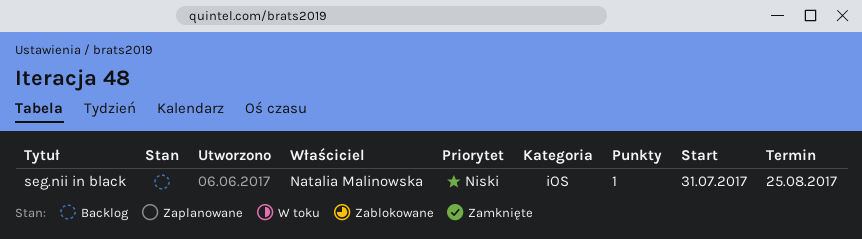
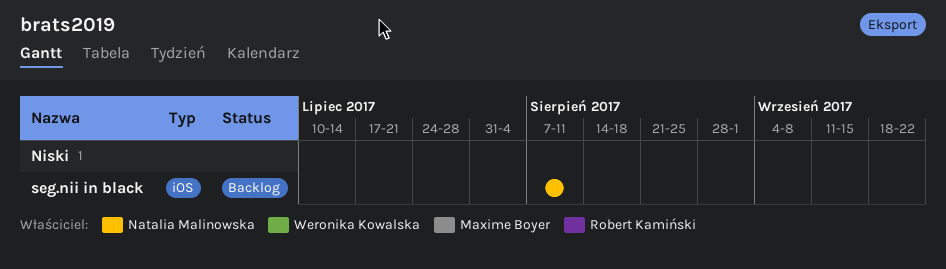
seg.nii in black, start: Jul 31 -> Aug 7
seg.nii in black, due: Aug 25 -> Aug 11

